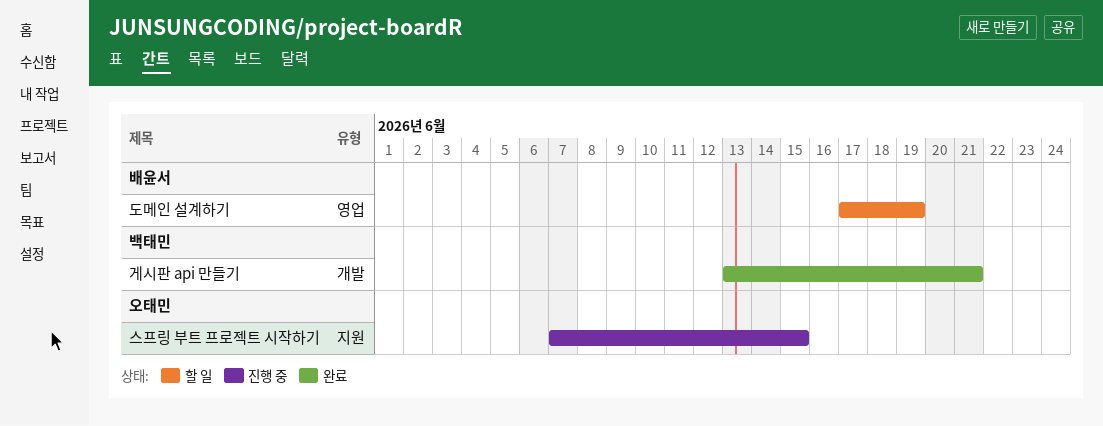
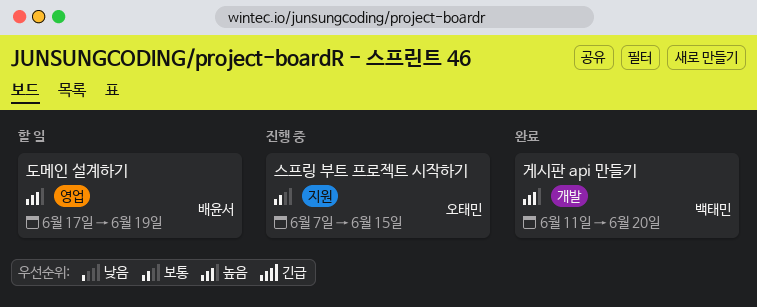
게시판 api 만들기, start: Jun 13 -> Jun 11
게시판 api 만들기, due: Jun 21 -> Jun 20

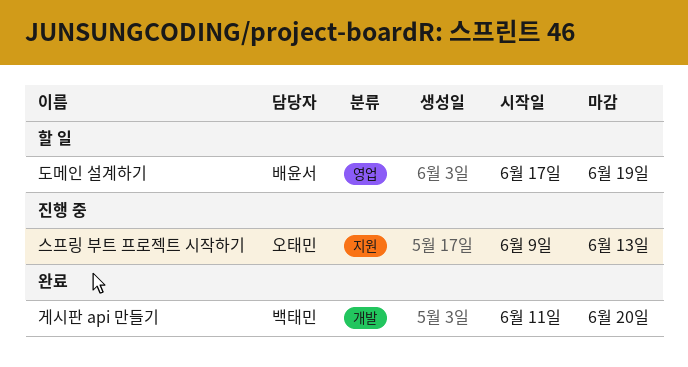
스프링 부트 프로젝트 시작하기, start: Jun 7 -> Jun 9
스프링 부트 프로젝트 시작하기, due: Jun 15 -> Jun 13

